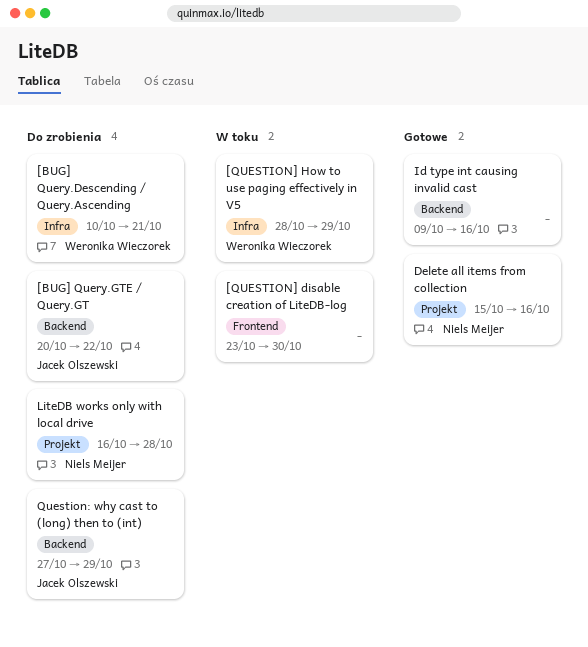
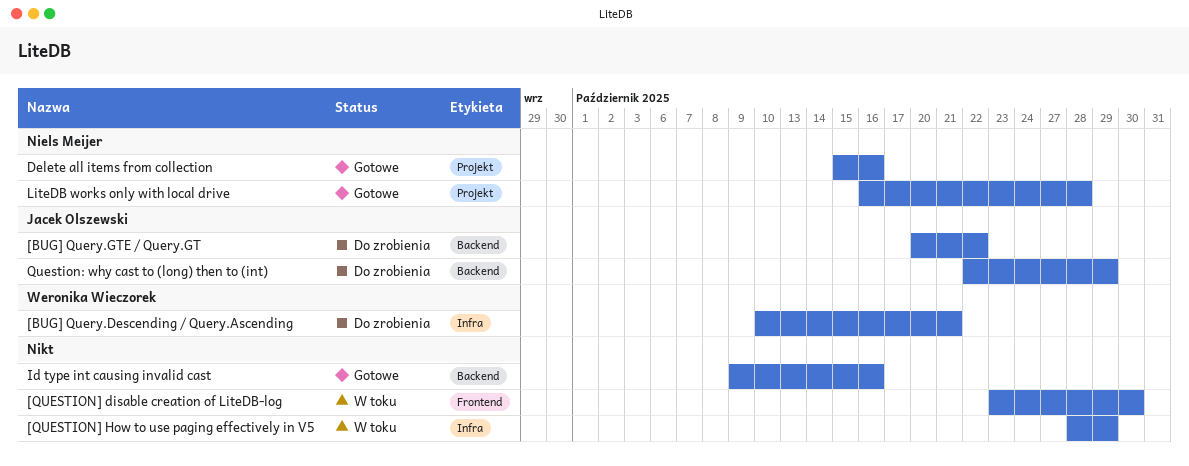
[QUESTION] How to use paging effectively in V5, owner: Weronika Wieczorek -> none
LiteDB works only with local drive, status: Do zrobienia -> Gotowe
Question: why cast to (long) then to (int), start: Oct 27 -> Oct 22

